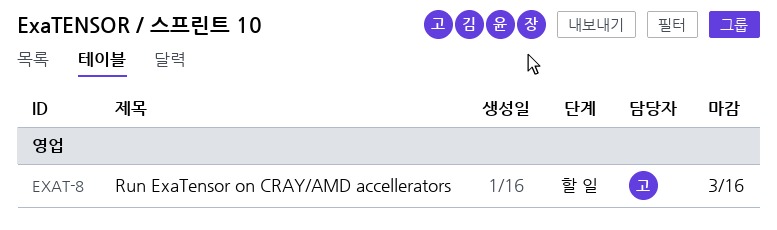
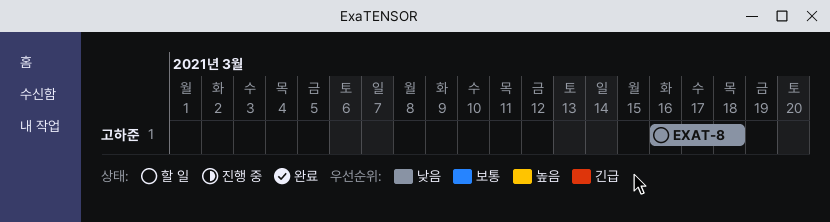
EXAT-8, due: Mar 16 -> Mar 18

